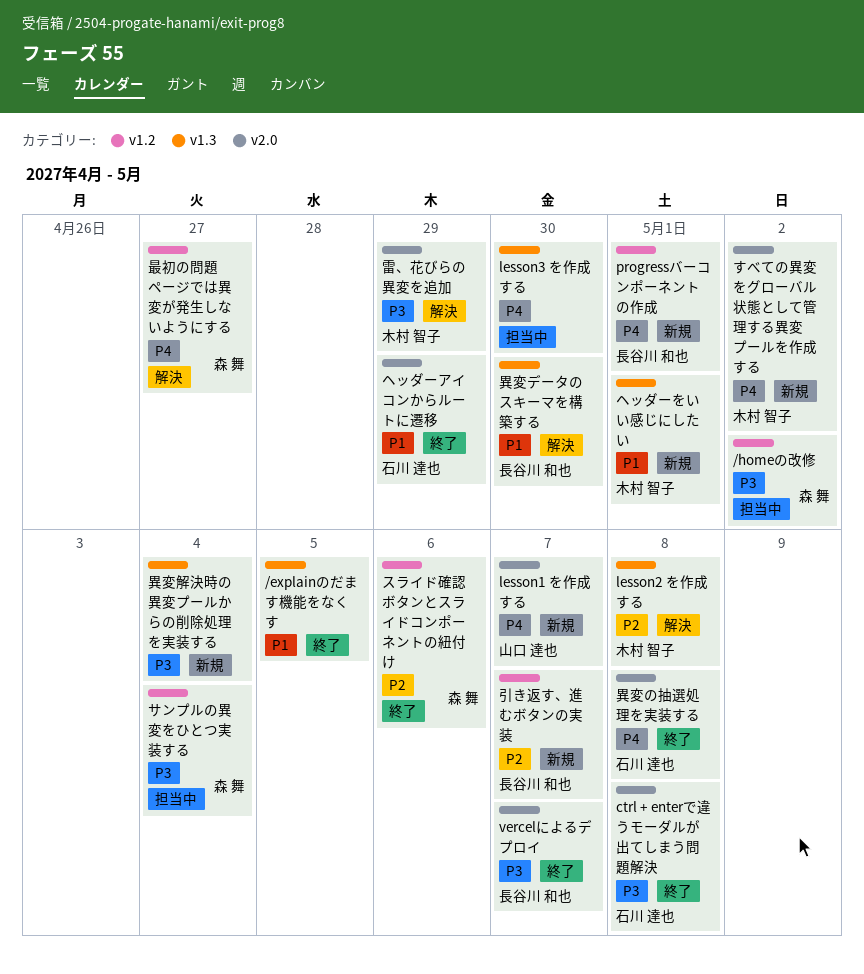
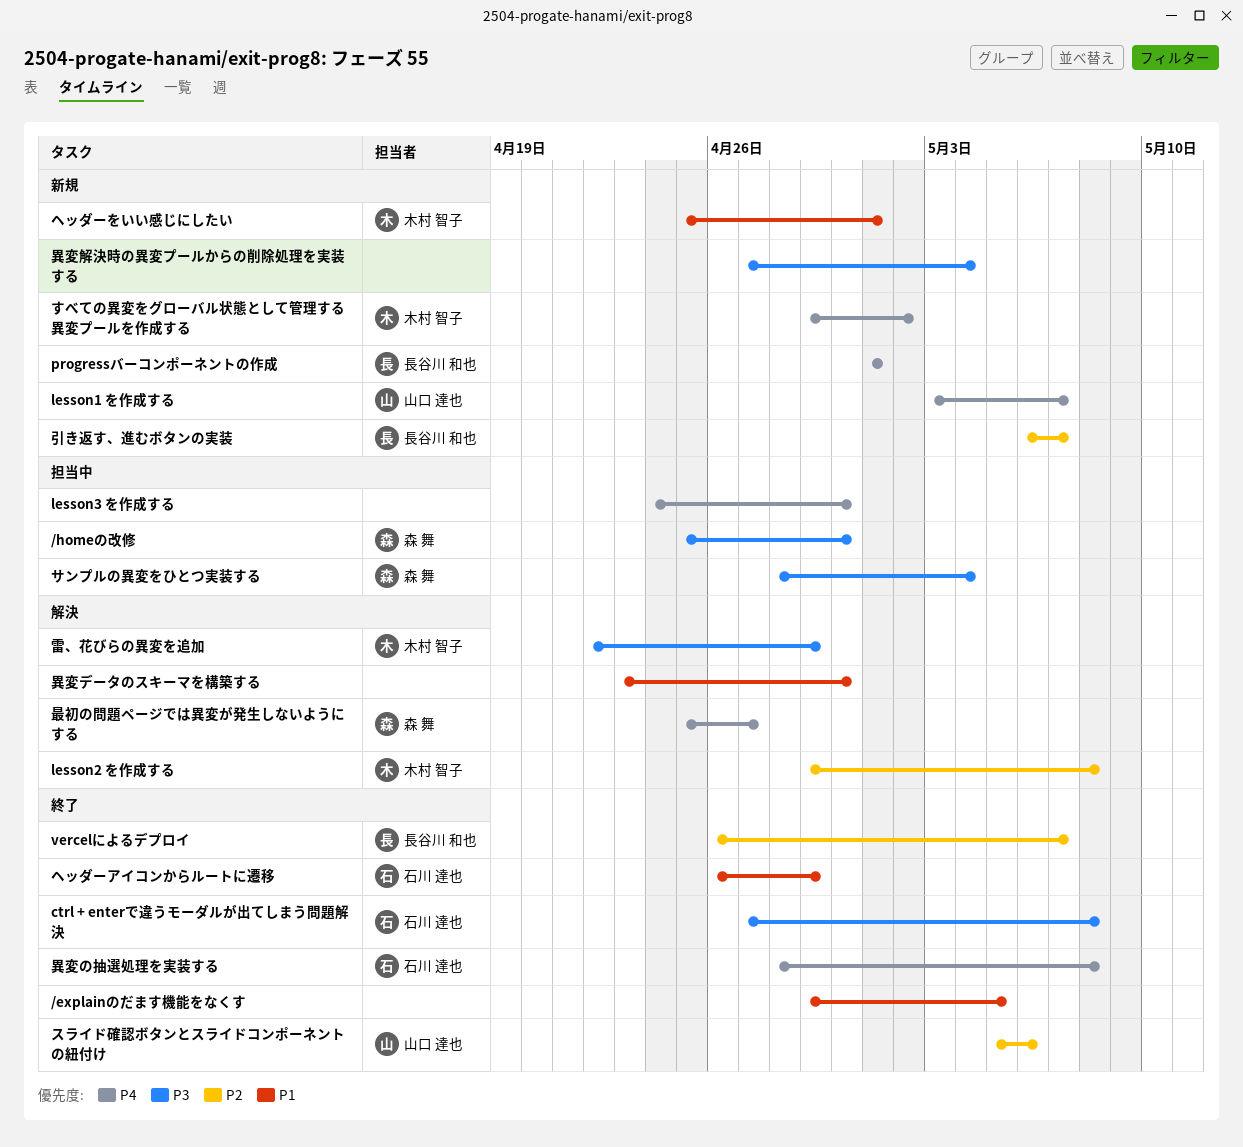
/homeの改修, due: May 2 -> Apr 30
vercelによるデプロイ, priority: P3 -> P2
スライド確認ボタンとスライドコンポーネントの紐付け, owner: 森 舞 -> 山口 達也
異変データのスキーマを構築する, owner: 長谷川 和也 -> none

